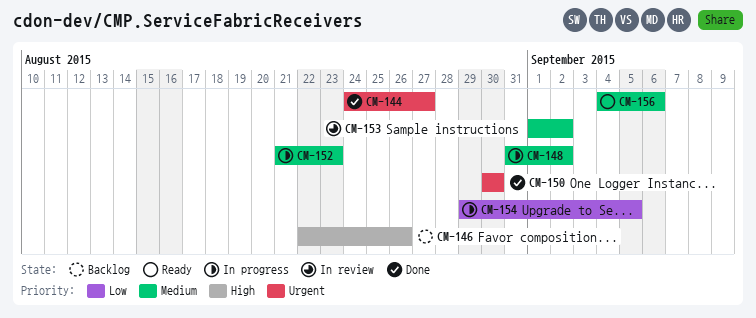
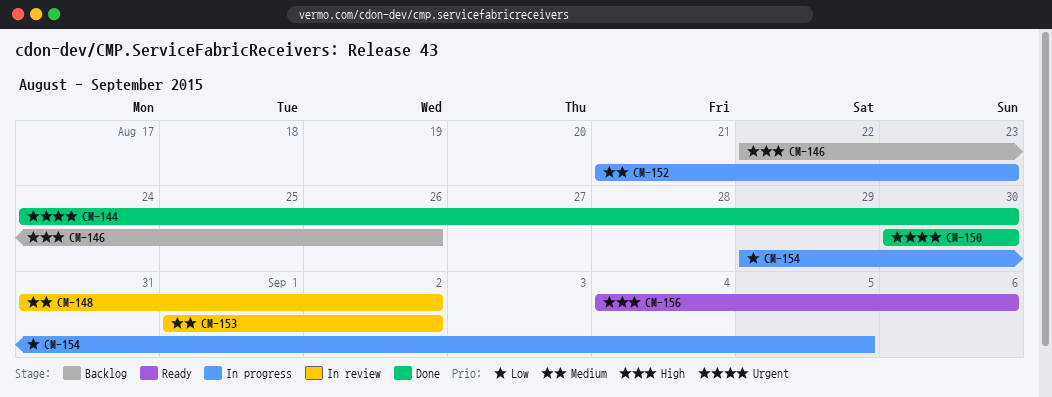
CM-144, due: Aug 27 -> Aug 30
CM-148, status: In progress -> In review
CM-156, priority: Medium -> High

